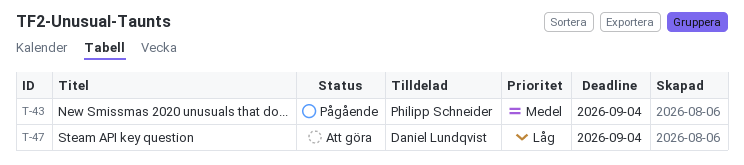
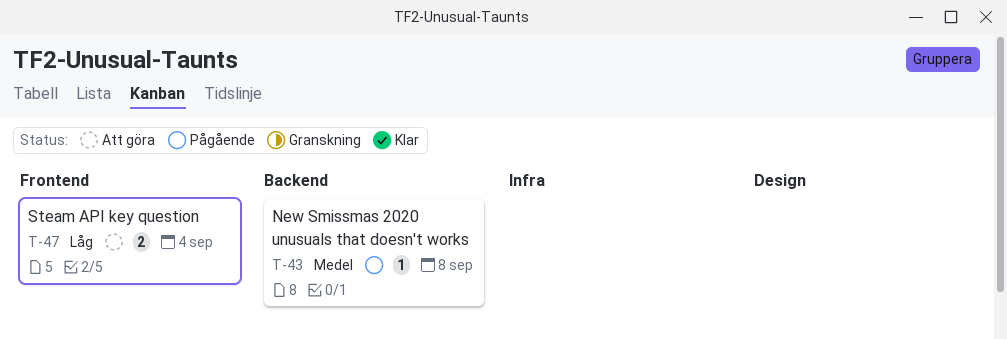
T-43, due: Sep 4 -> Sep 8

